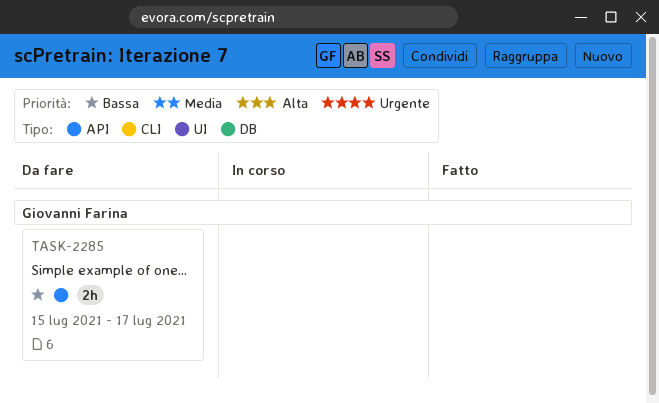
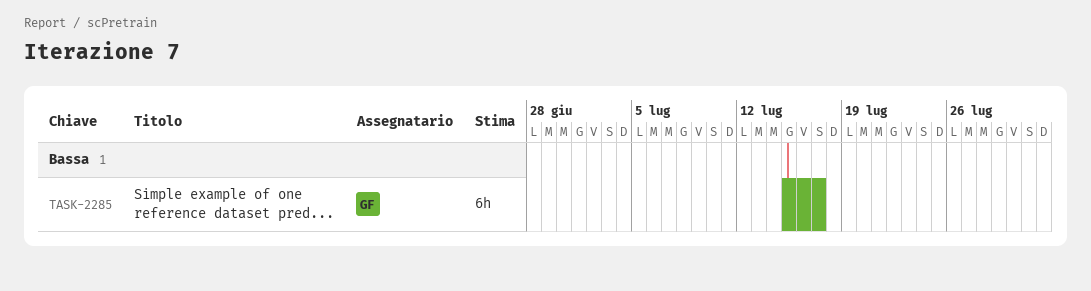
TASK-2285, estimate: 2h -> 6h

